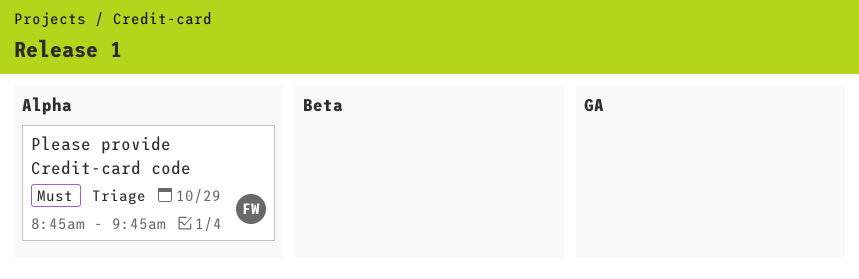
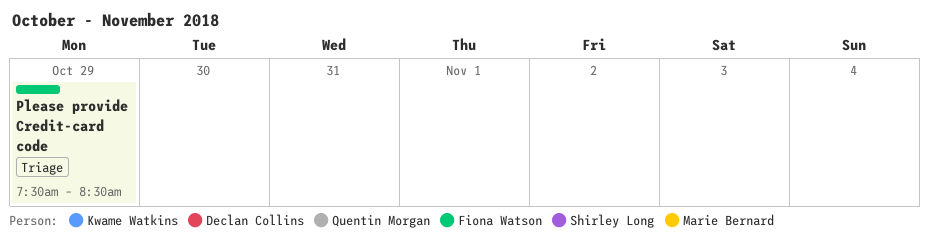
Please provide Credit-card code, begins: 08:45 -> 07:30
Please provide Credit-card code, ends: 09:45 -> 08:30

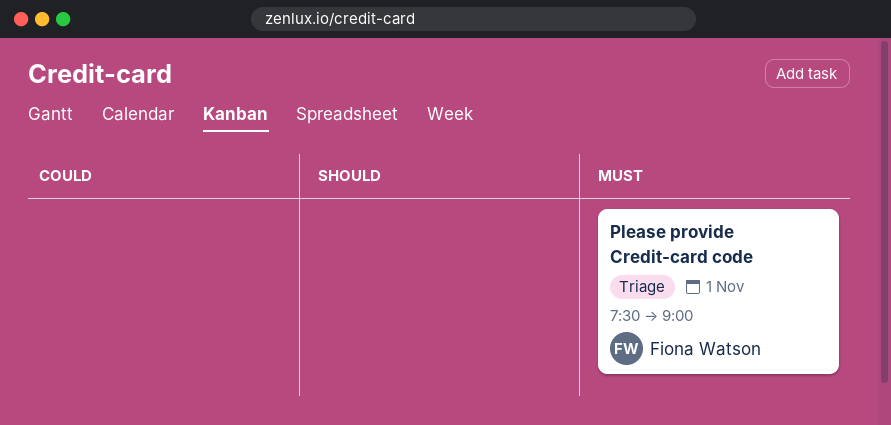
Please provide Credit-card code, day: Oct 29 -> Nov 1
Please provide Credit-card code, ends: 08:30 -> 09:00

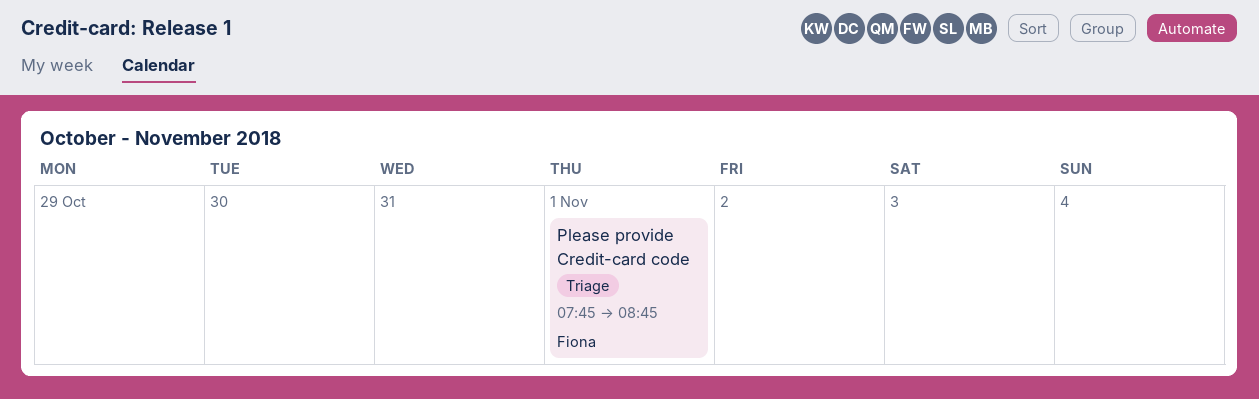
Please provide Credit-card code, begins: 07:30 -> 07:45
Please provide Credit-card code, ends: 09:00 -> 08:45

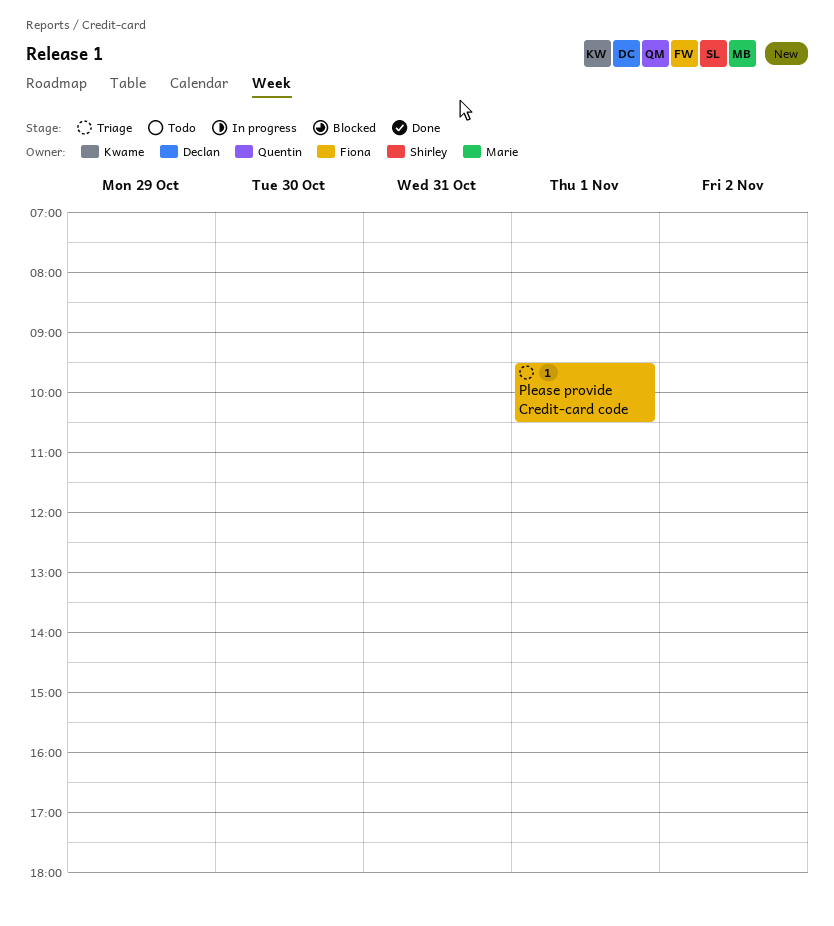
Please provide Credit-card code, begins: 07:45 -> 09:30
Please provide Credit-card code, ends: 08:45 -> 10:30

